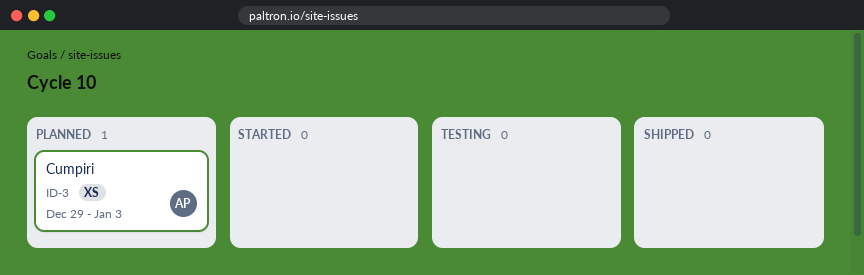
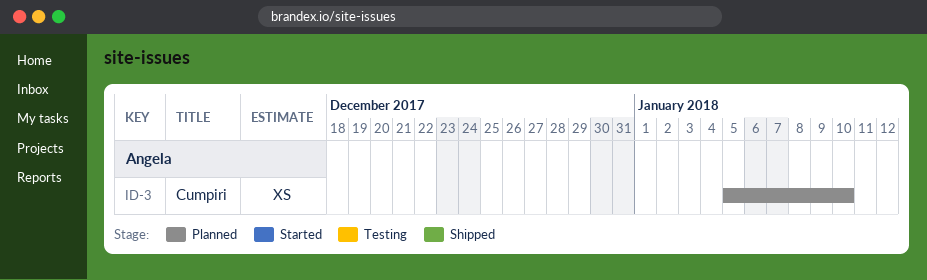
ID-3, start: Dec 29 -> Jan 5
ID-3, due: Jan 3 -> Jan 10

